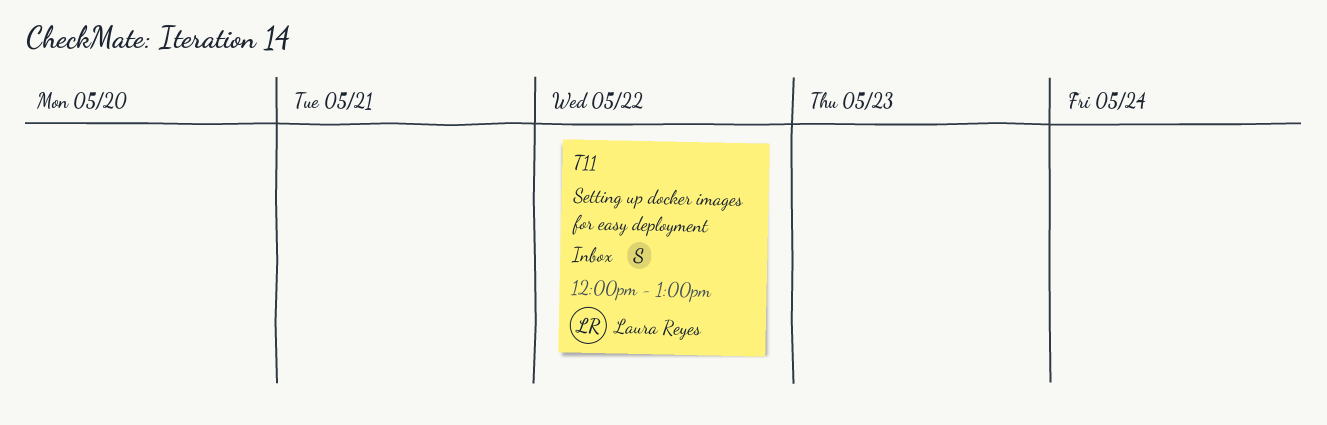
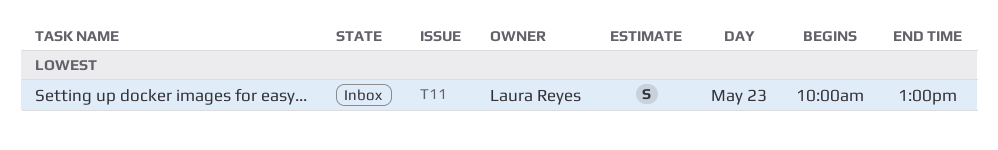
T11, day: May 22 -> May 23
T11, begins: 12:00 -> 10:00

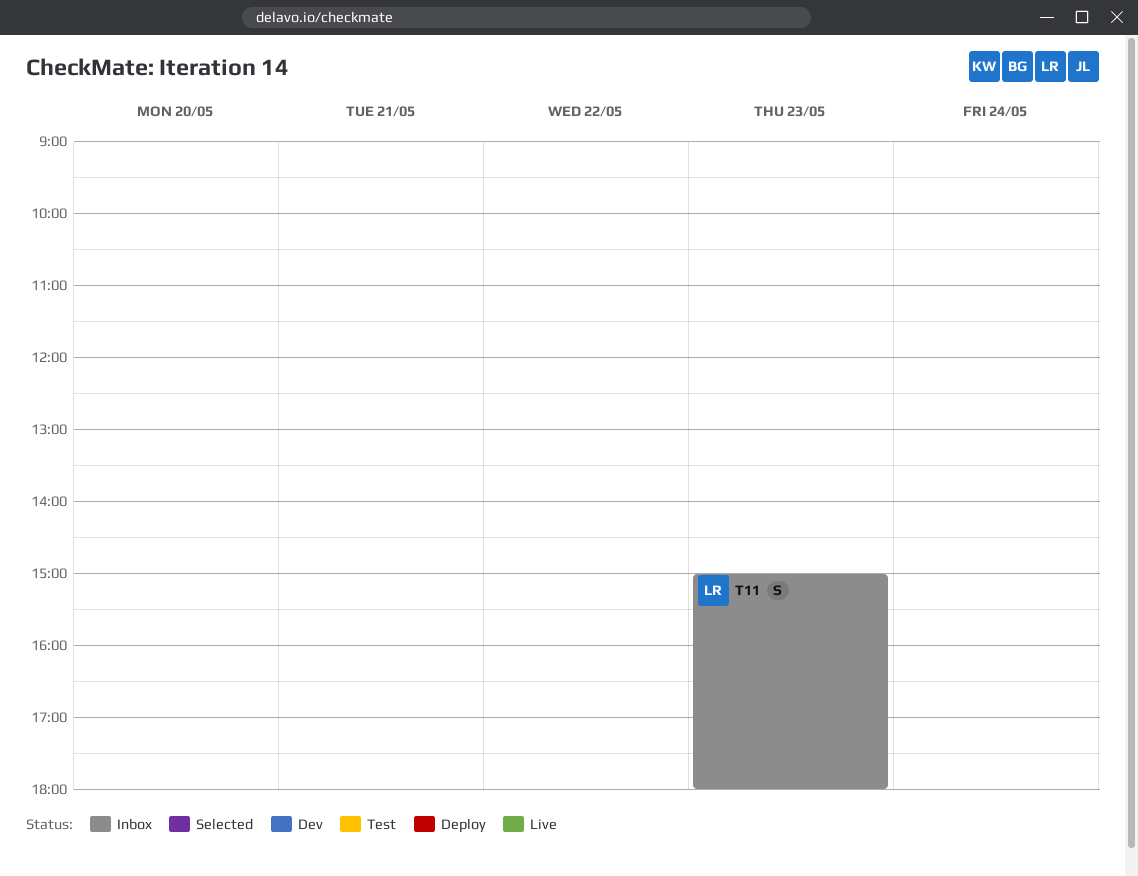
T11, begins: 10:00 -> 15:00
T11, ends: 13:00 -> 18:00

